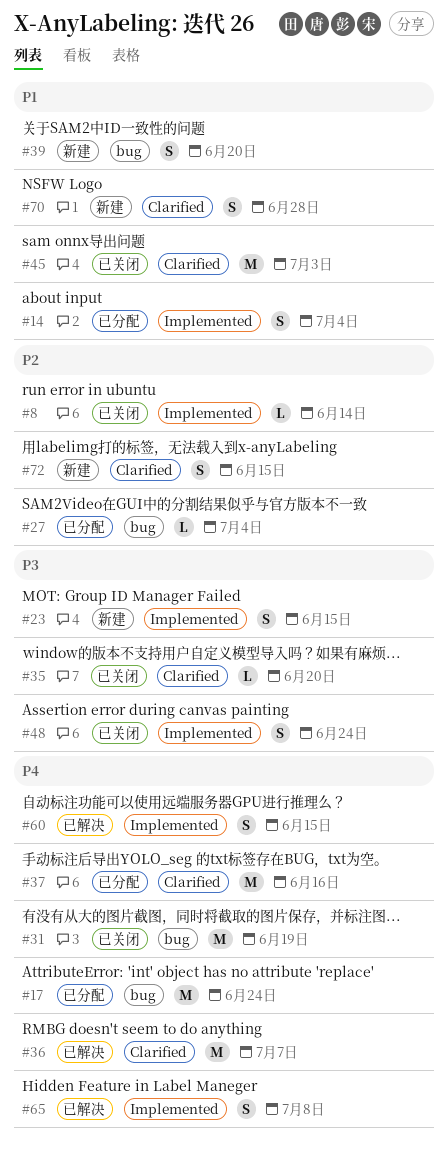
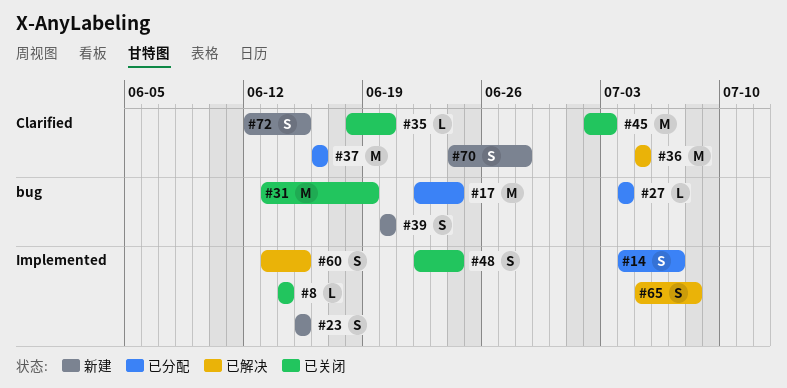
#14, due: Jul 4 -> Jul 7
#36, due: Jul 7 -> Jul 5

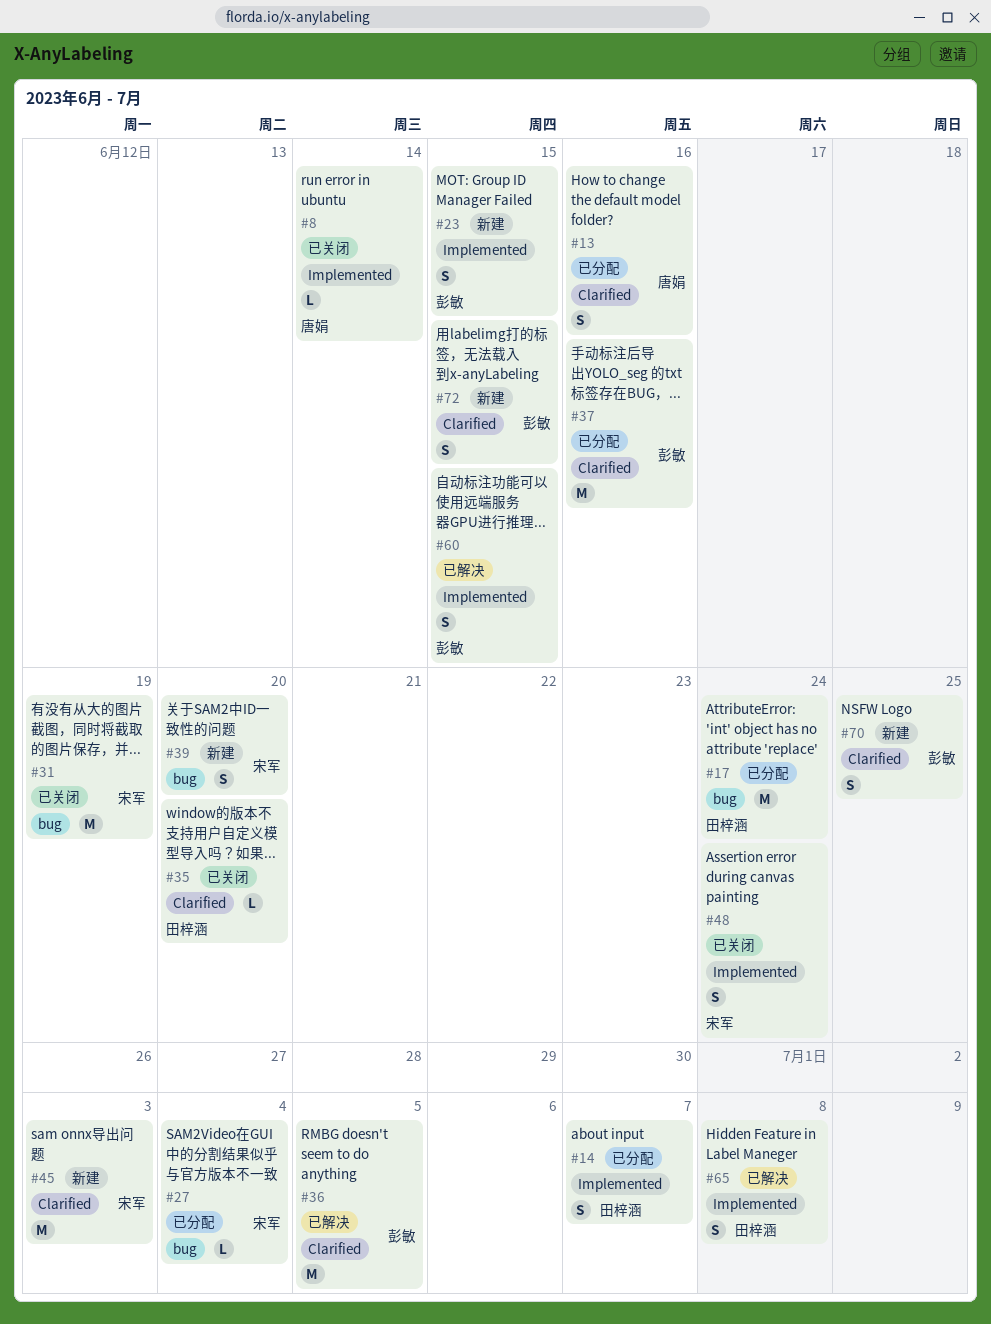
#13: none -> present
#45, status: 已关闭 -> 新建
#70, due: Jun 28 -> Jun 25

